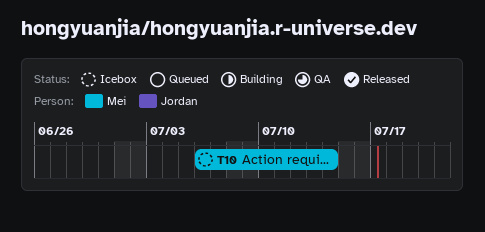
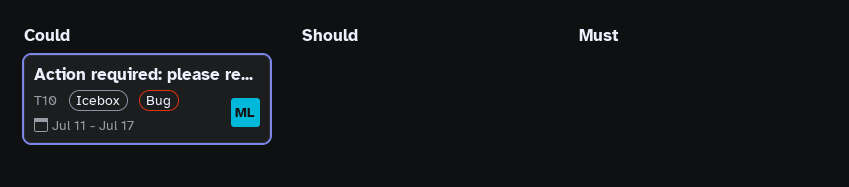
T10, start: Jul 6 -> Jul 11
T10, due: Jul 14 -> Jul 17

